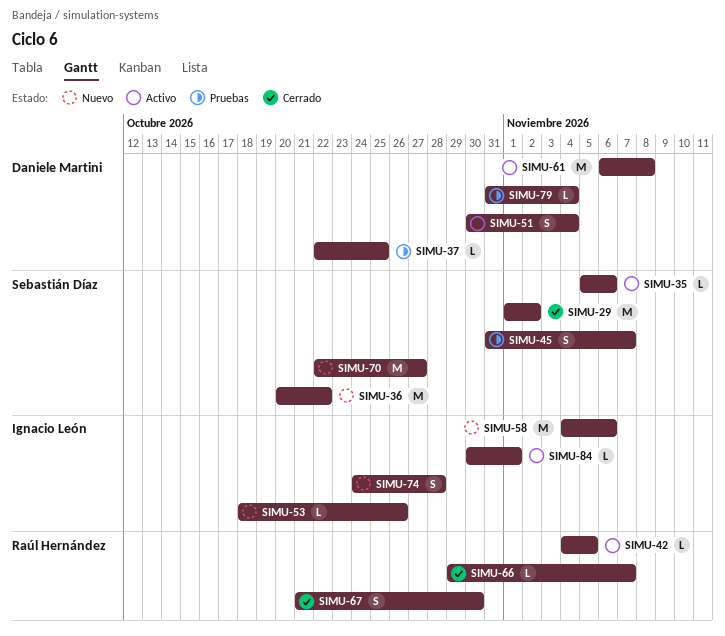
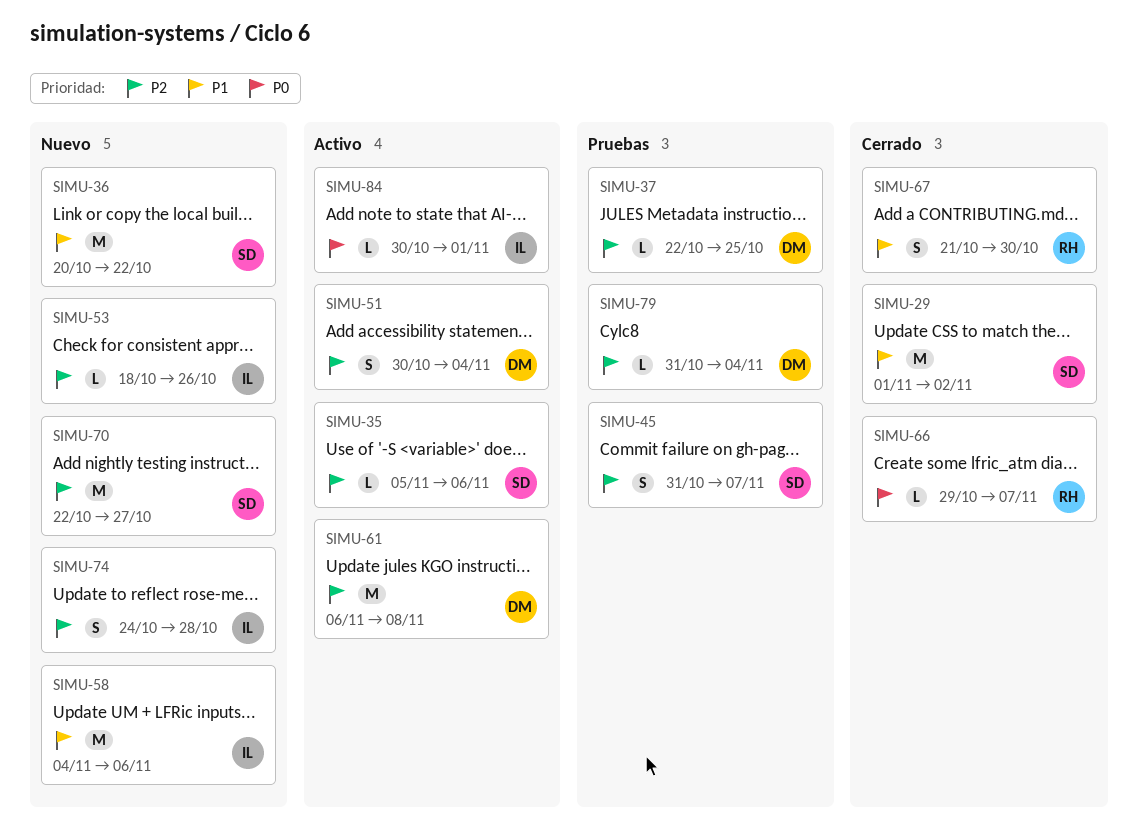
SIMU-42: present -> none

